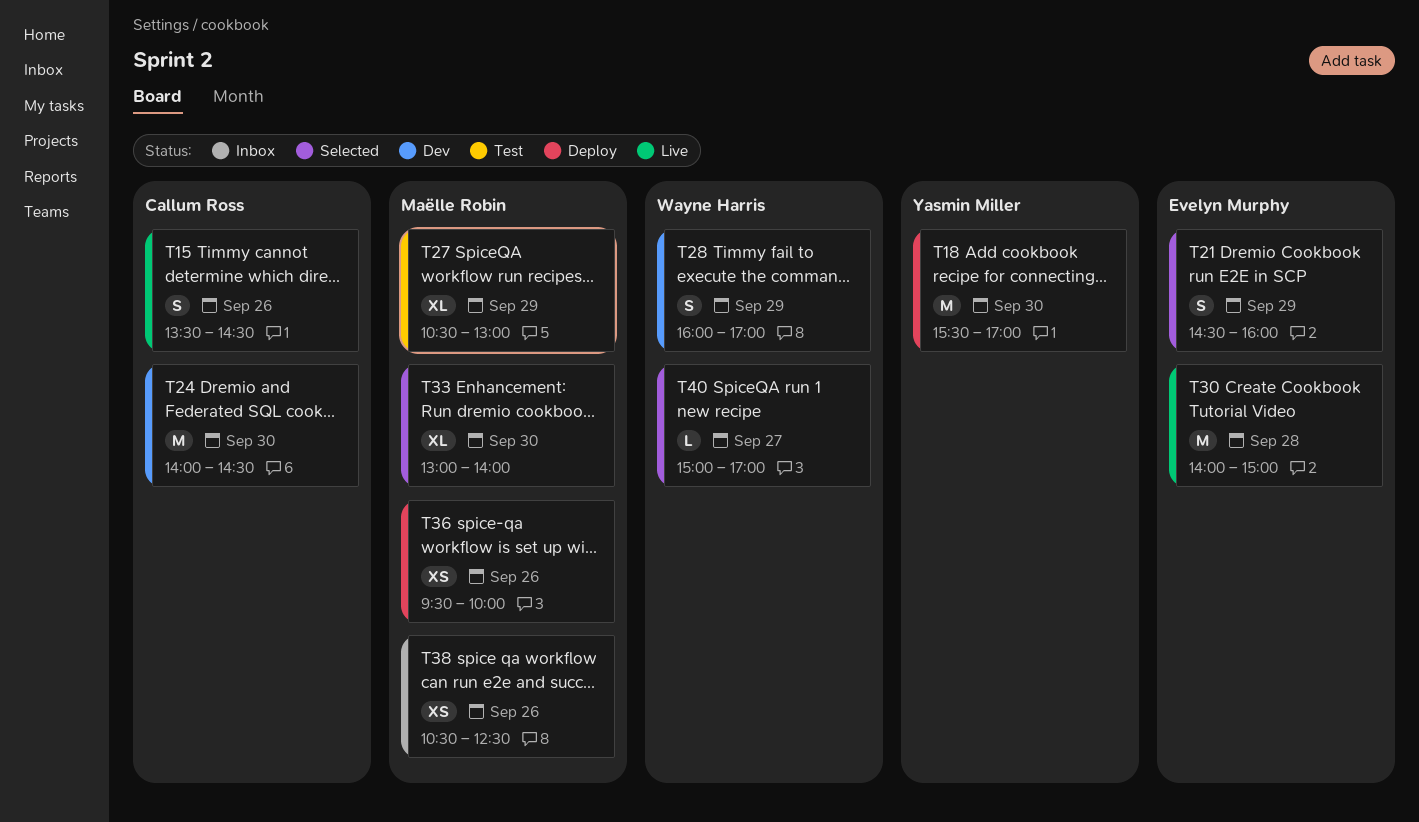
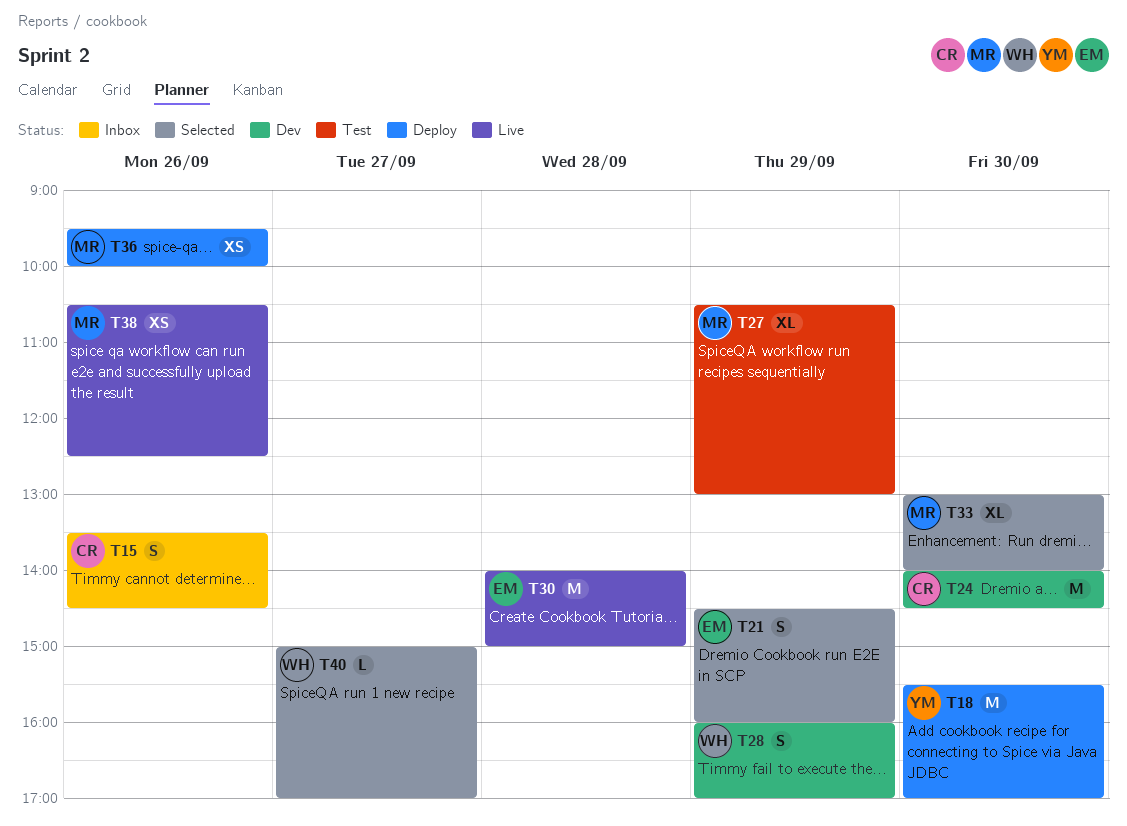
T15, status: Live -> Inbox
T38, status: Inbox -> Live

